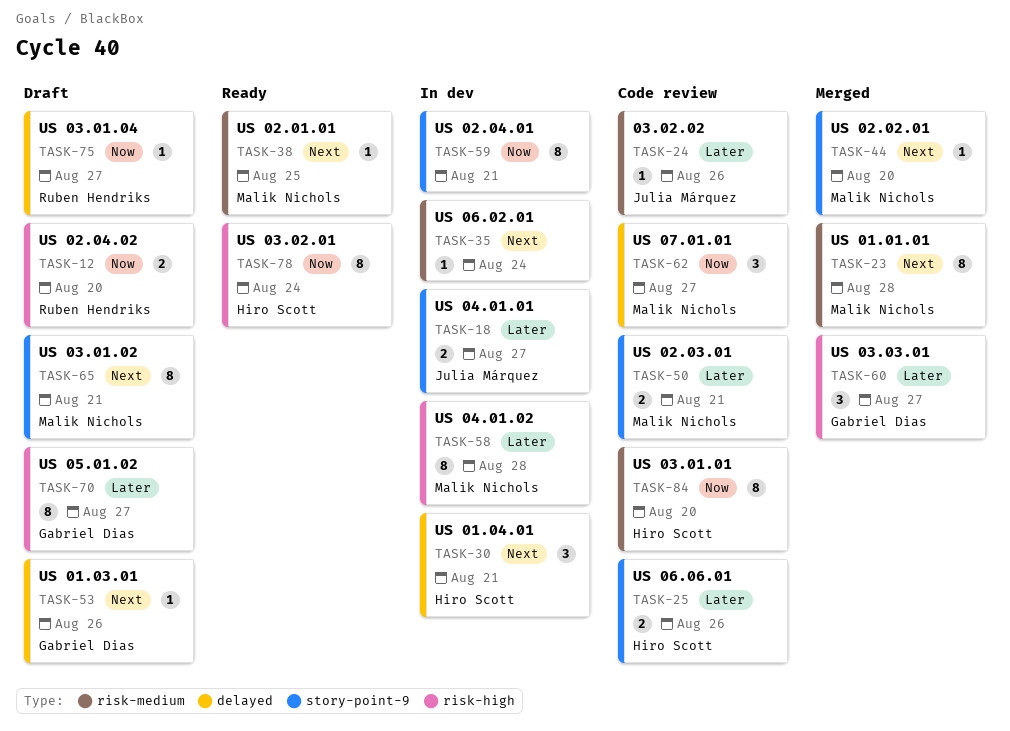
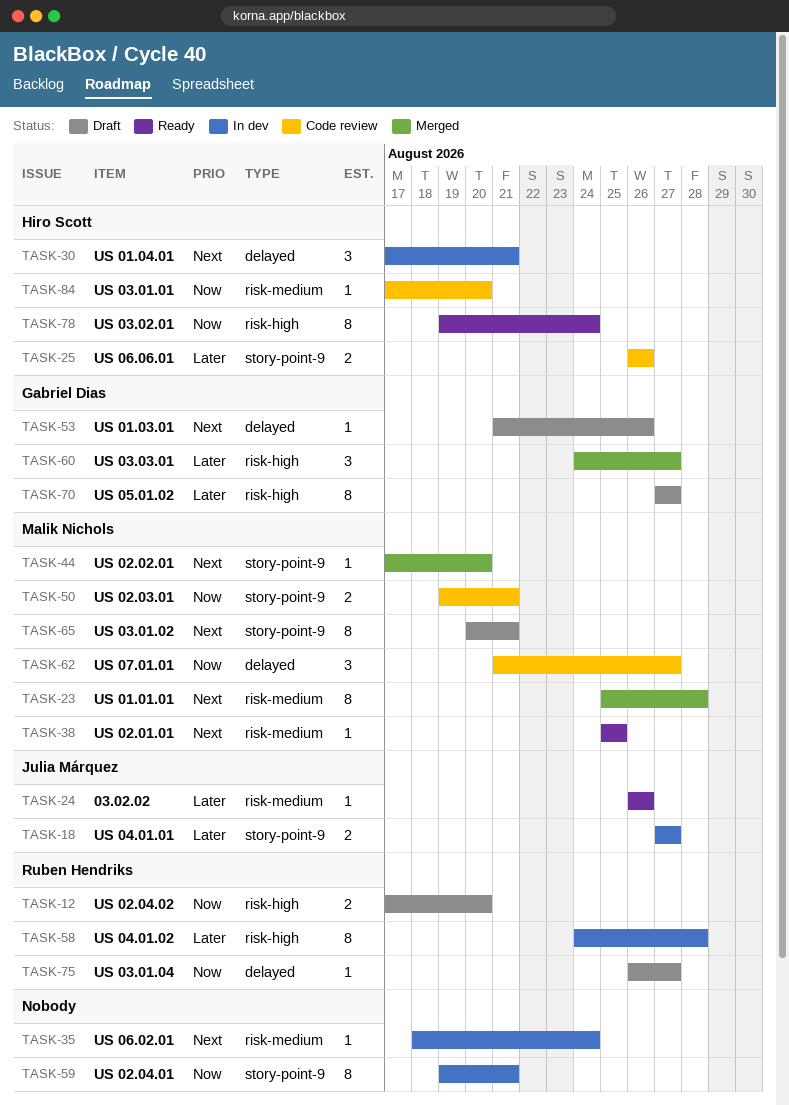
TASK-24, status: Code review -> Ready
TASK-50, priority: Later -> Now
TASK-58, owner: Malik Nichols -> Ruben Hendriks
TASK-84, estimate: 8 -> 1

